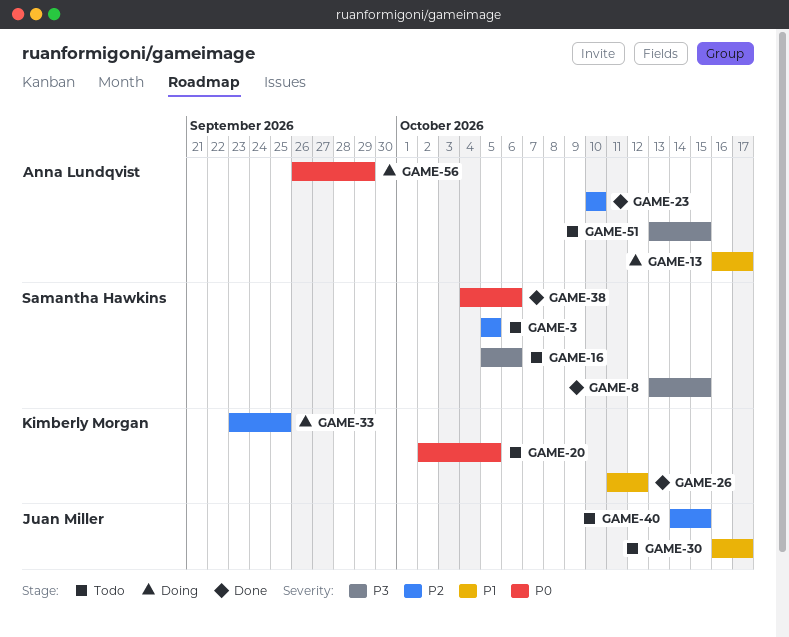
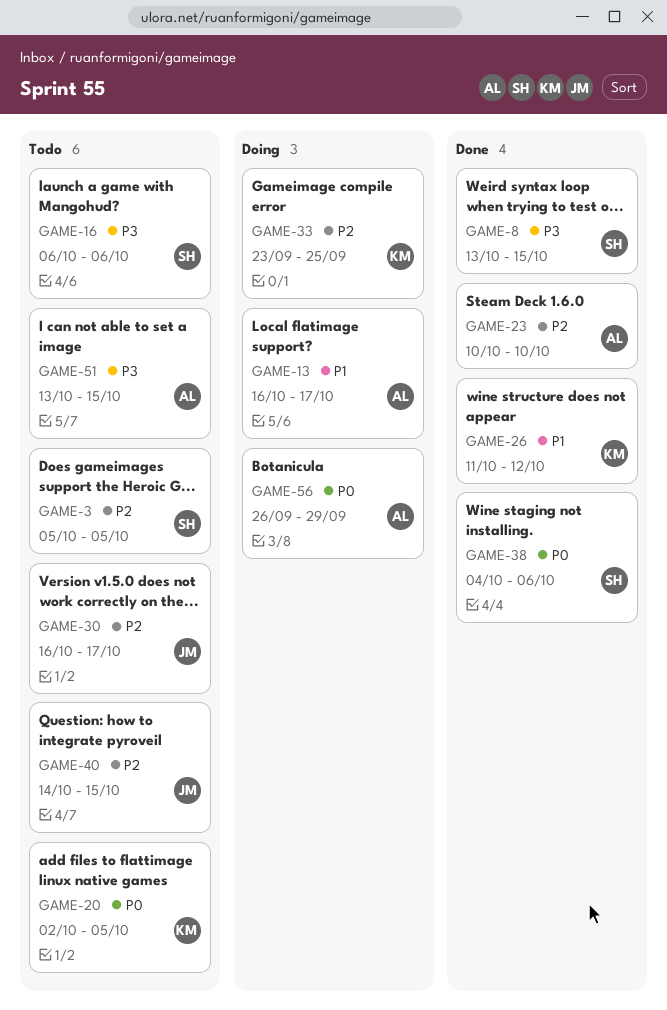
GAME-16, start: Oct 5 -> Oct 6
GAME-30, priority: P1 -> P2

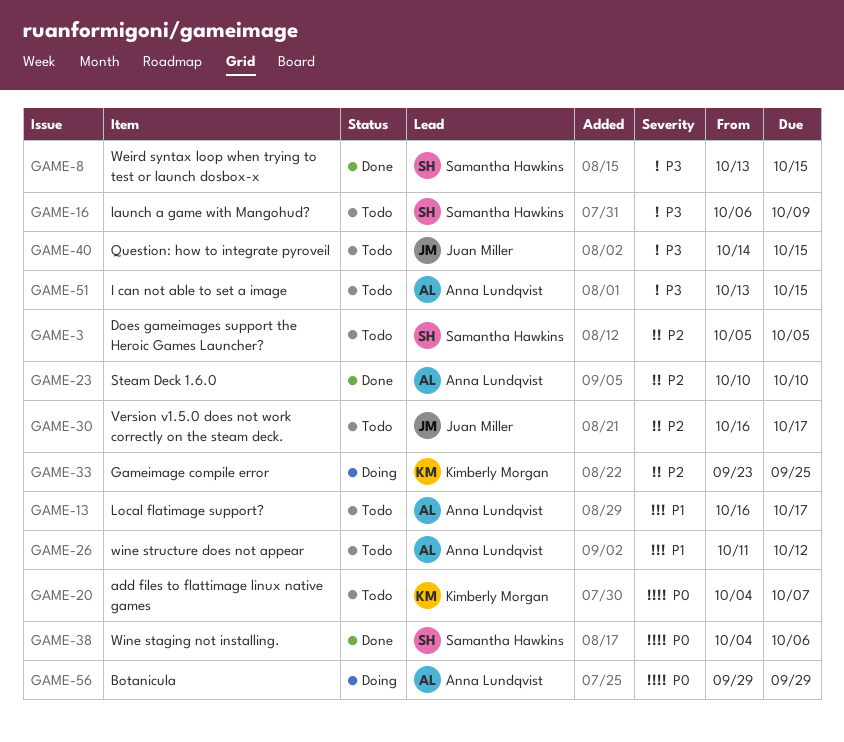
GAME-13, status: Doing -> Todo
GAME-16, due: Oct 6 -> Oct 9
GAME-20, start: Oct 2 -> Oct 4
GAME-20, due: Oct 5 -> Oct 7
GAME-26, status: Done -> Todo
GAME-26, owner: Kimberly Morgan -> Anna Lundqvist
GAME-40, priority: P2 -> P3
GAME-56, start: Sep 26 -> Sep 29

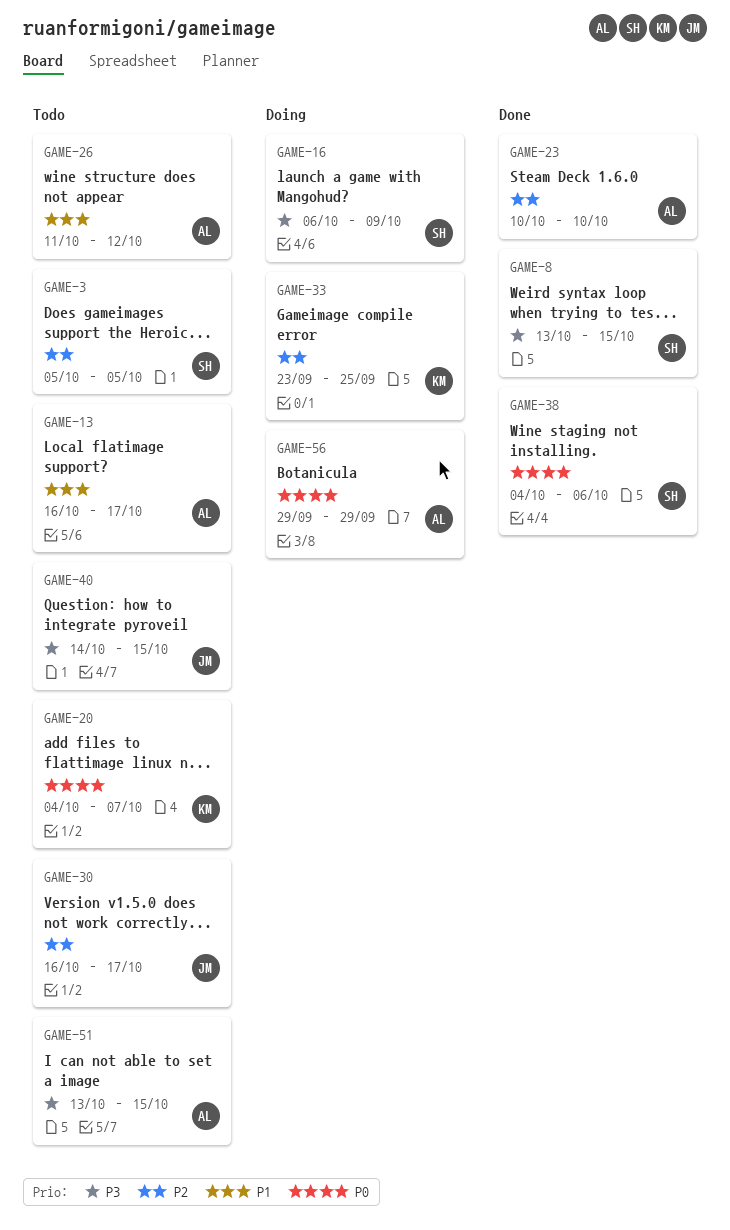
GAME-16, status: Todo -> Doing

